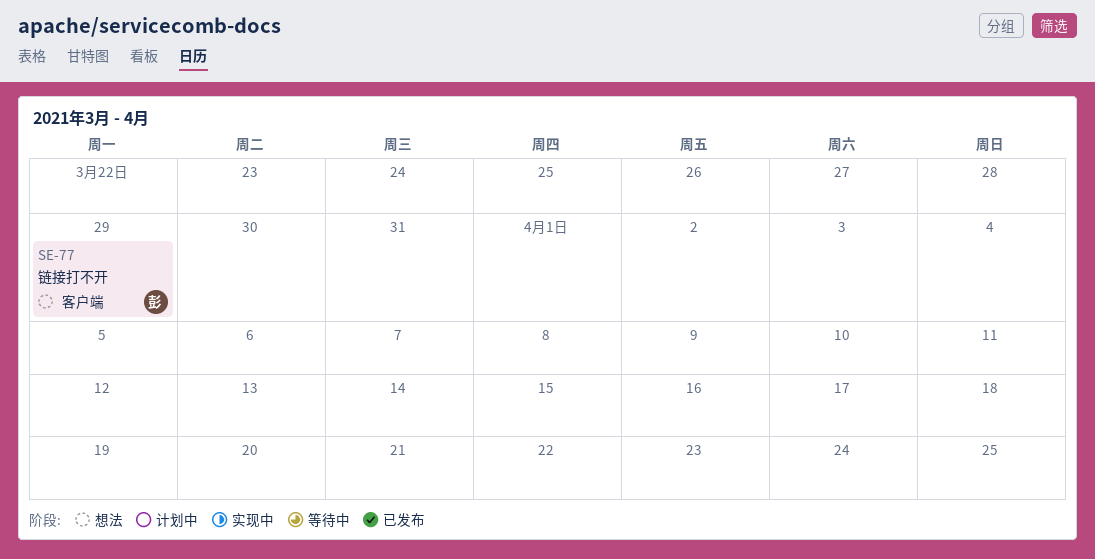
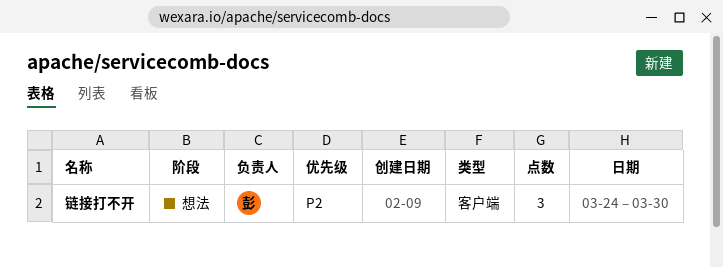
链接打不开, due: Mar 29 -> Mar 30

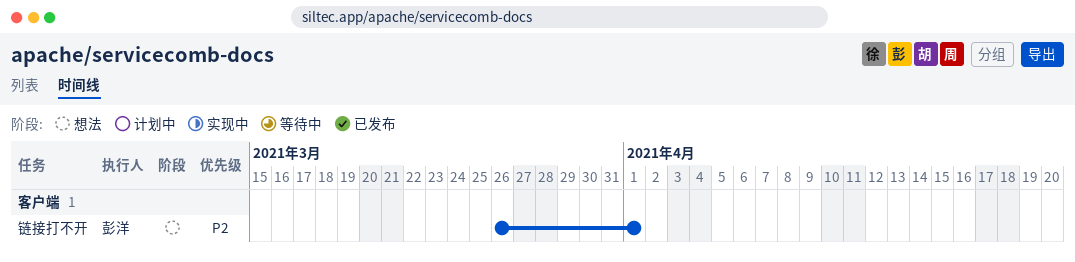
链接打不开, start: Mar 24 -> Mar 26
链接打不开, due: Mar 30 -> Apr 1

